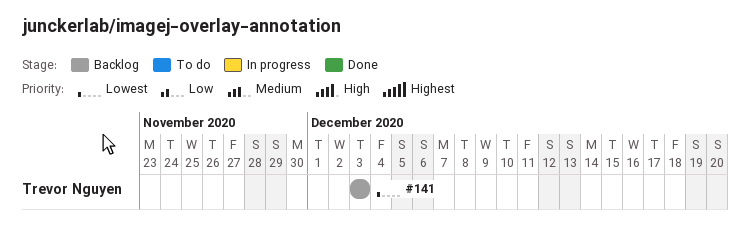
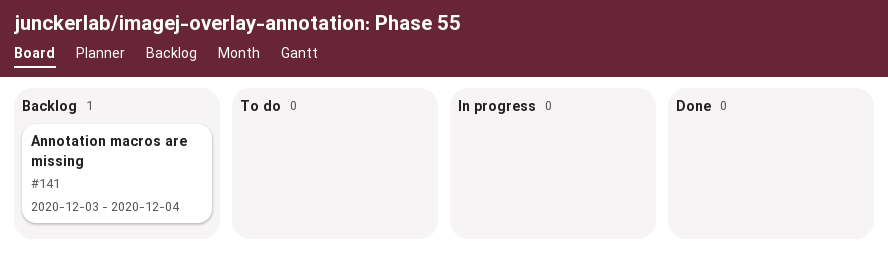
#141, due: Dec 3 -> Dec 4

